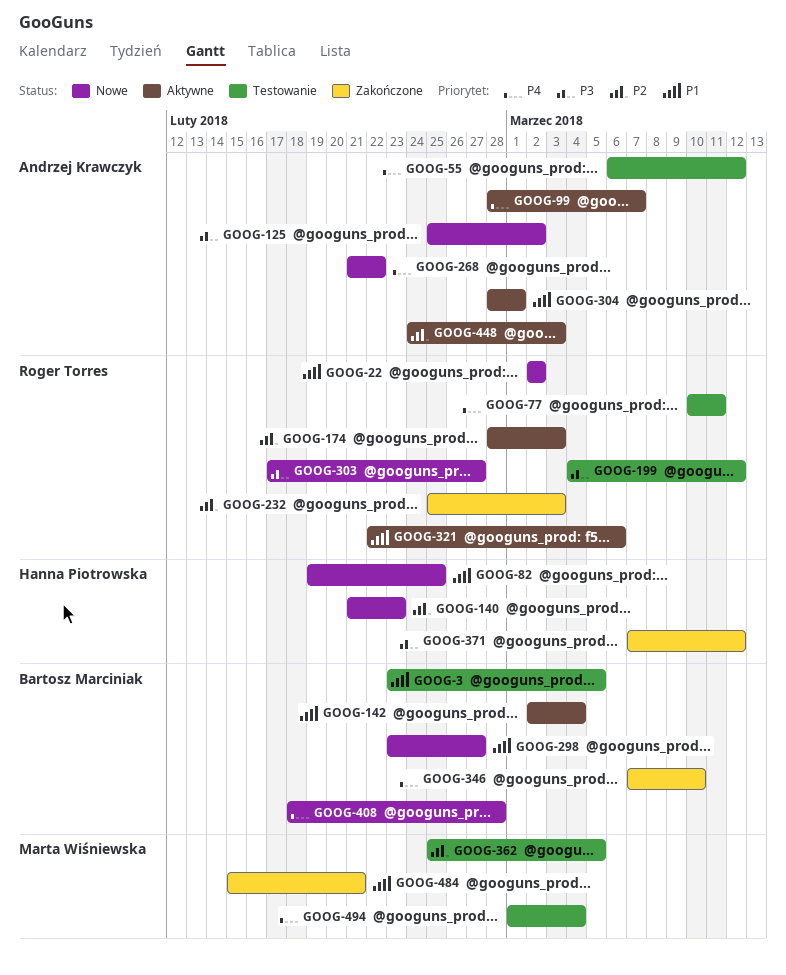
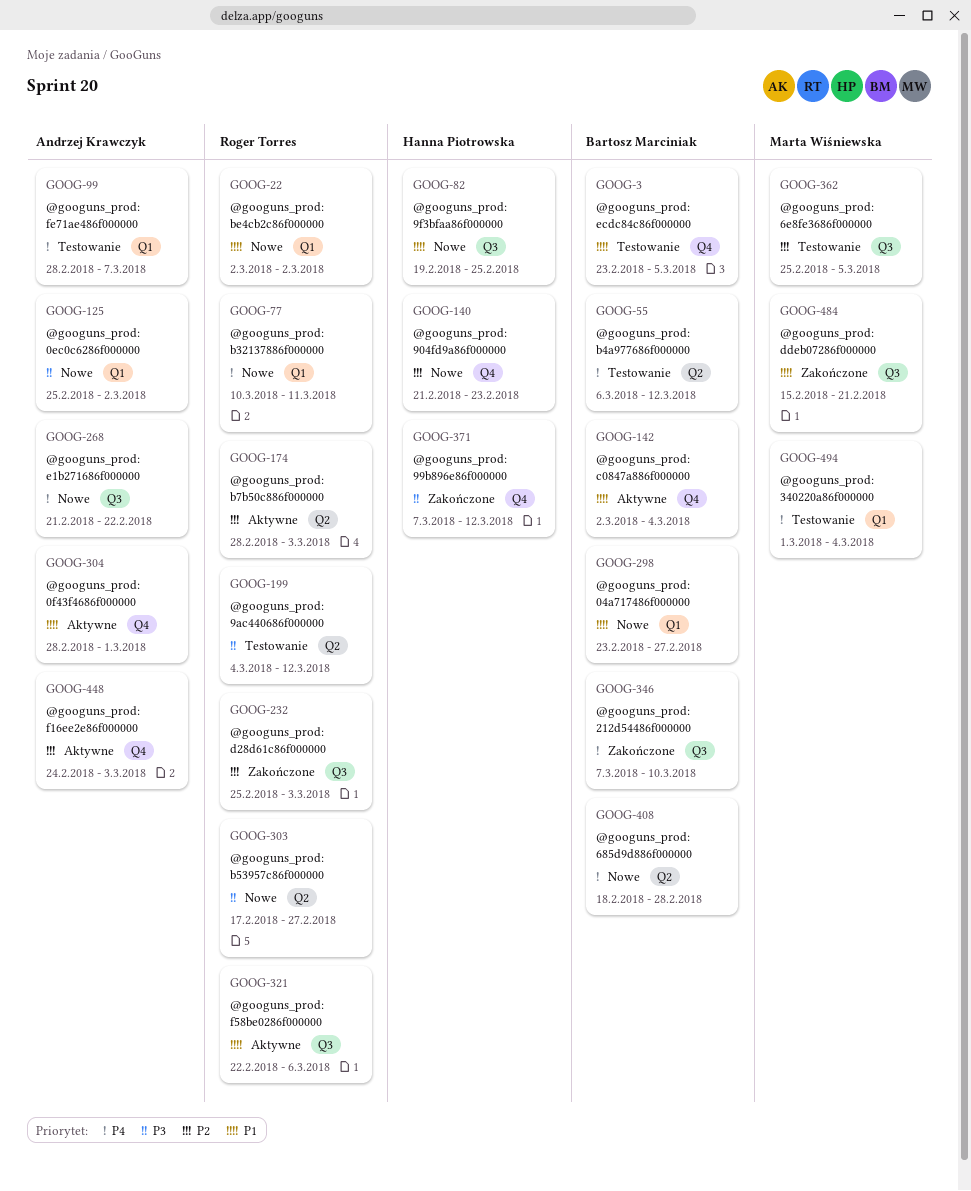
GOOG-55, owner: Andrzej Krawczyk -> Bartosz Marciniak
GOOG-77, status: Testowanie -> Nowe
GOOG-99, status: Aktywne -> Testowanie

